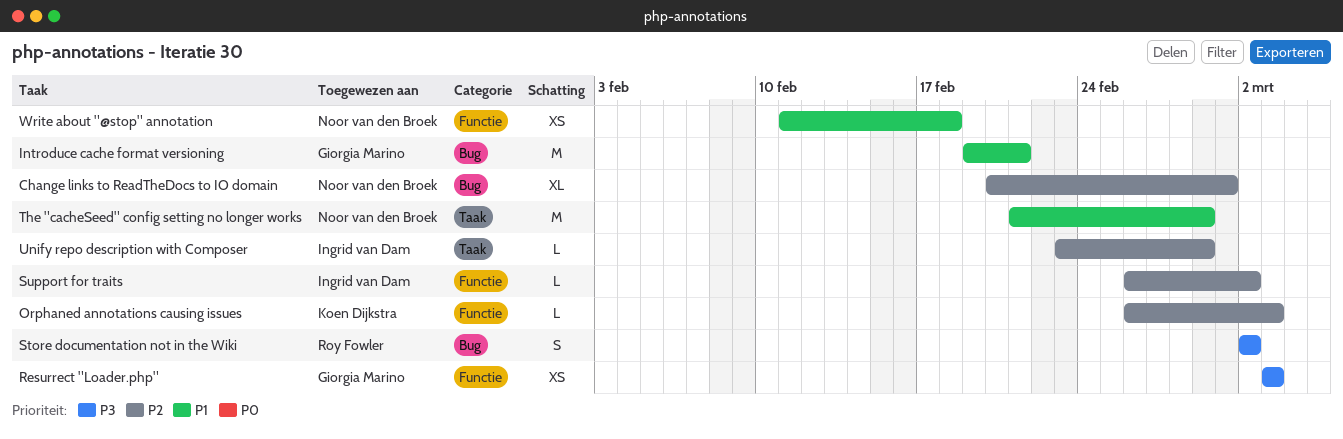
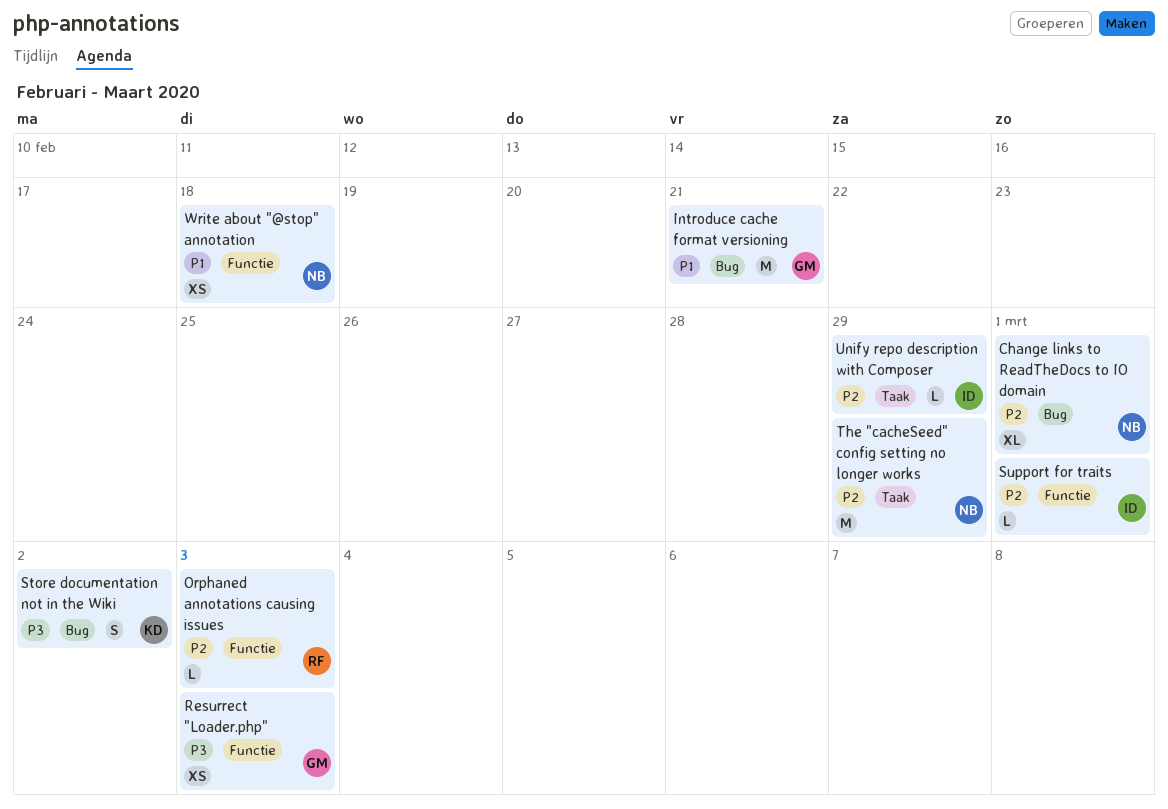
Orphaned annotations causing issues, owner: Koen Dijkstra -> Roy Fowler
Store documentation not in the Wiki, owner: Roy Fowler -> Koen Dijkstra
Support for traits, due: Mar 2 -> Mar 1
The "cacheSeed" config setting no longer works, priority: P1 -> P2

